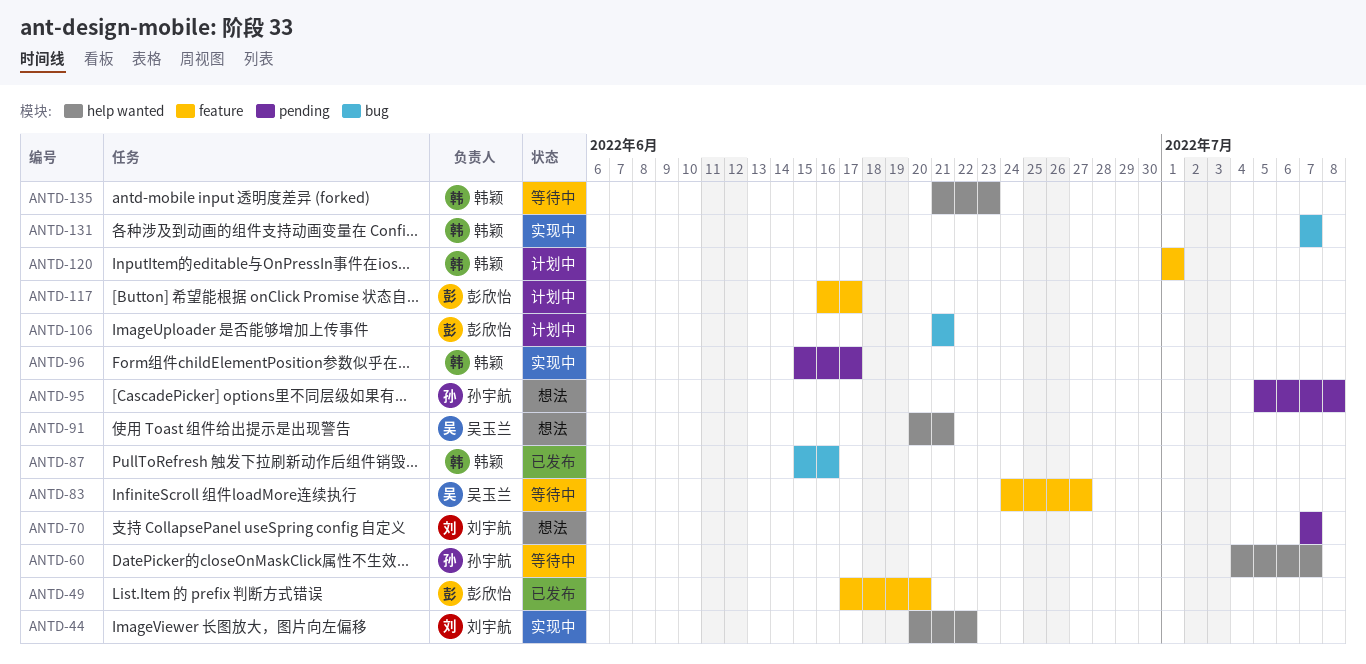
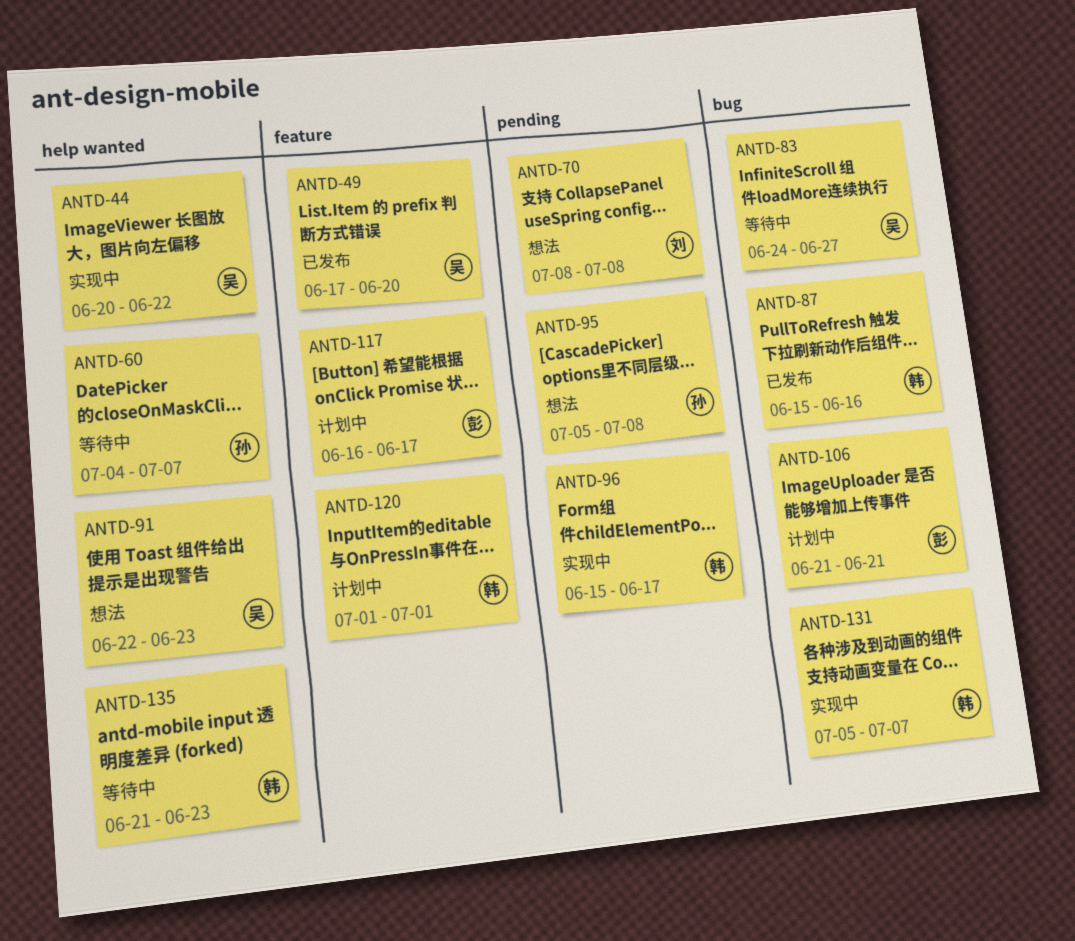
ANTD-44, owner: 刘宇航 -> 吴玉兰
ANTD-49, owner: 彭欣怡 -> 吴玉兰
ANTD-70, start: Jul 7 -> Jul 8
ANTD-70, due: Jul 7 -> Jul 8
ANTD-83, label: feature -> bug
ANTD-91, start: Jun 20 -> Jun 22
ANTD-91, due: Jun 21 -> Jun 23
ANTD-131, start: Jul 7 -> Jul 5

